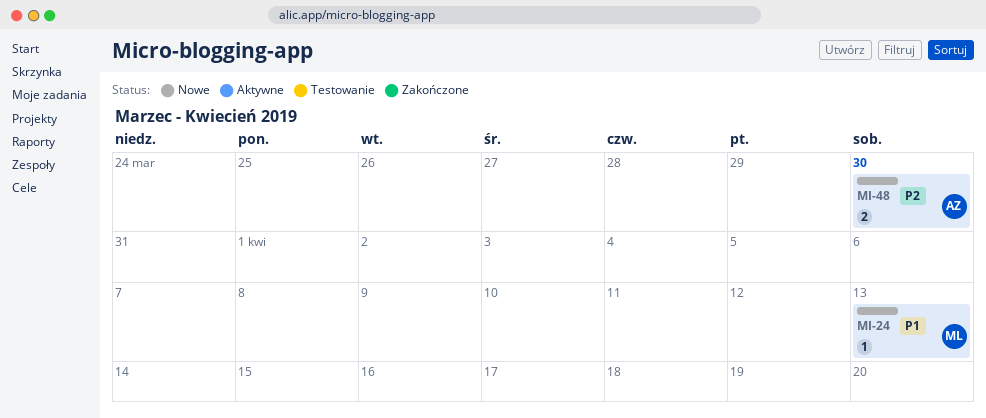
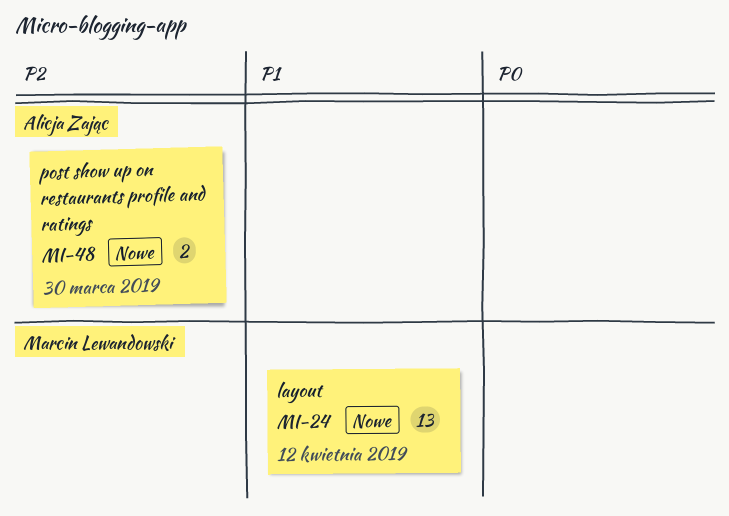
MI-24, estimate: 1 -> 13
MI-24, due: Apr 13 -> Apr 12

